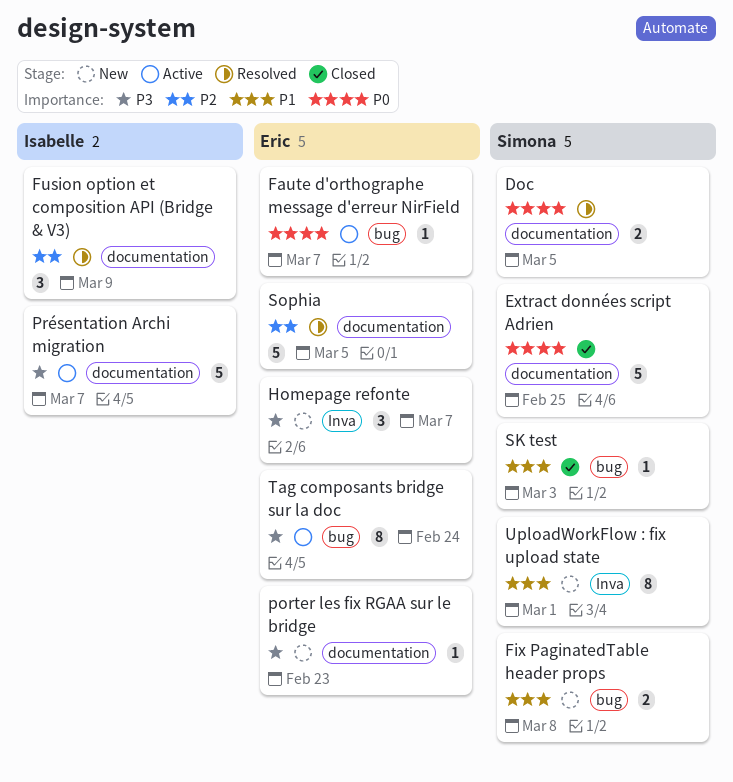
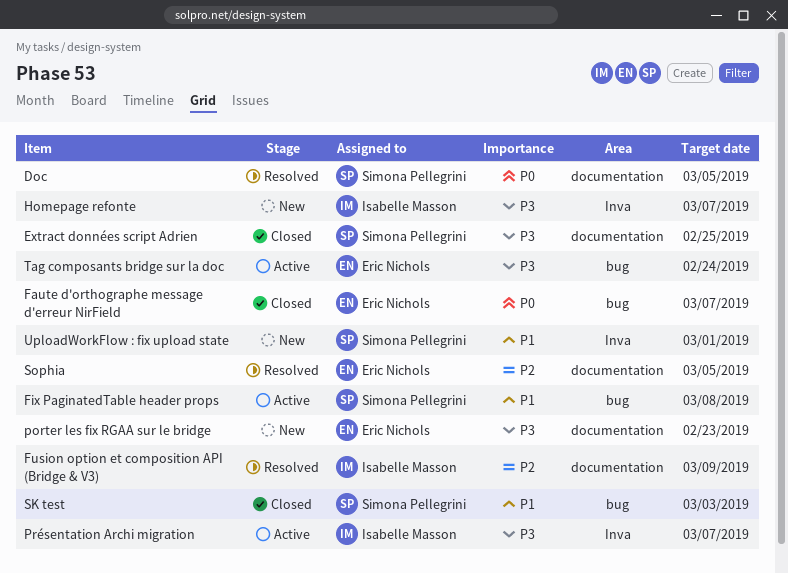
Extract données script Adrien, priority: P0 -> P3
Faute d'orthographe message d'erreur NirField, status: Active -> Closed
Fix PaginatedTable header props, status: New -> Active
Homepage refonte, owner: Eric Nichols -> Isabelle Masson
Présentation Archi migration, label: documentation -> Inva

